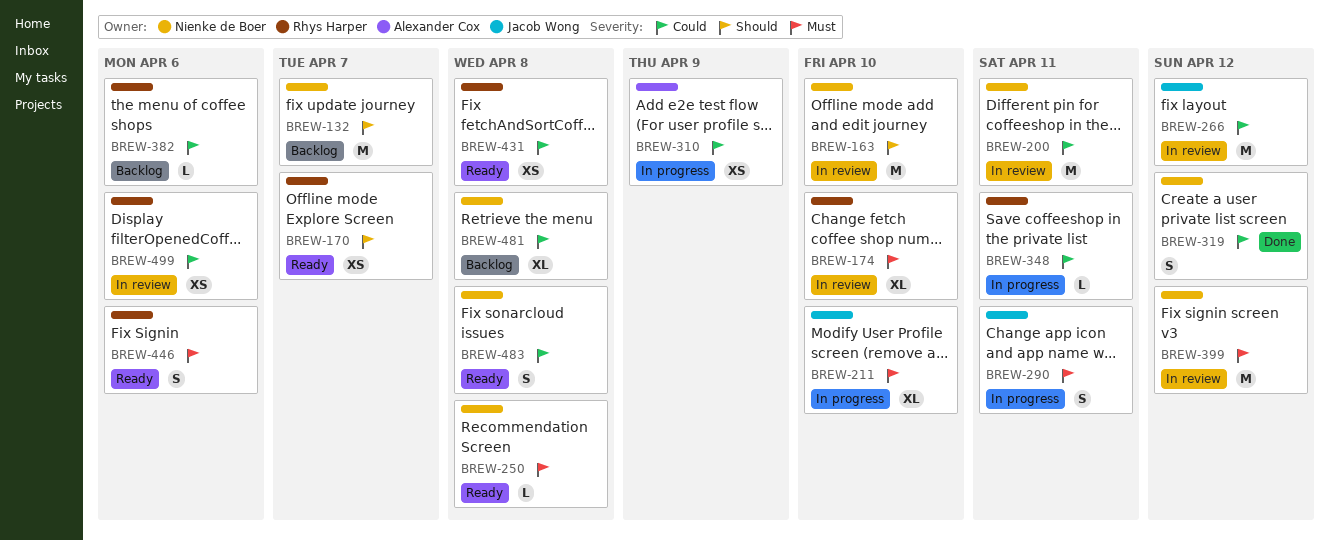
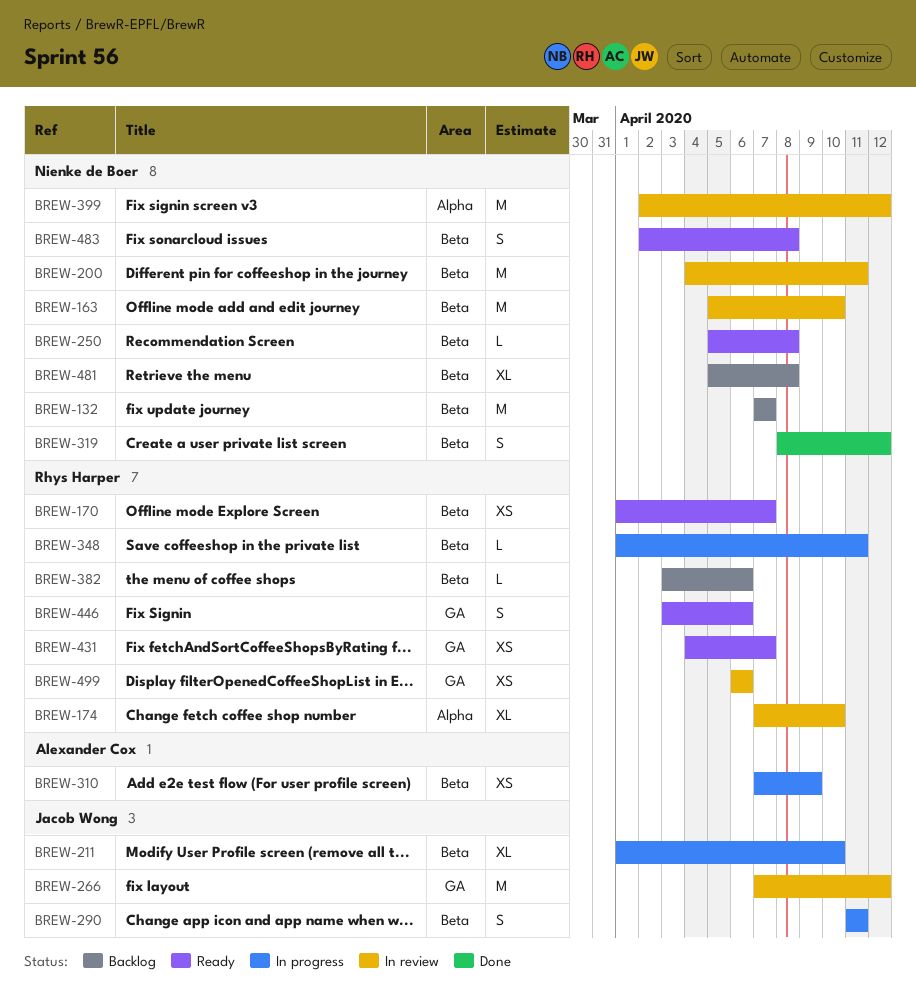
BREW-431, due: Apr 8 -> Apr 7

